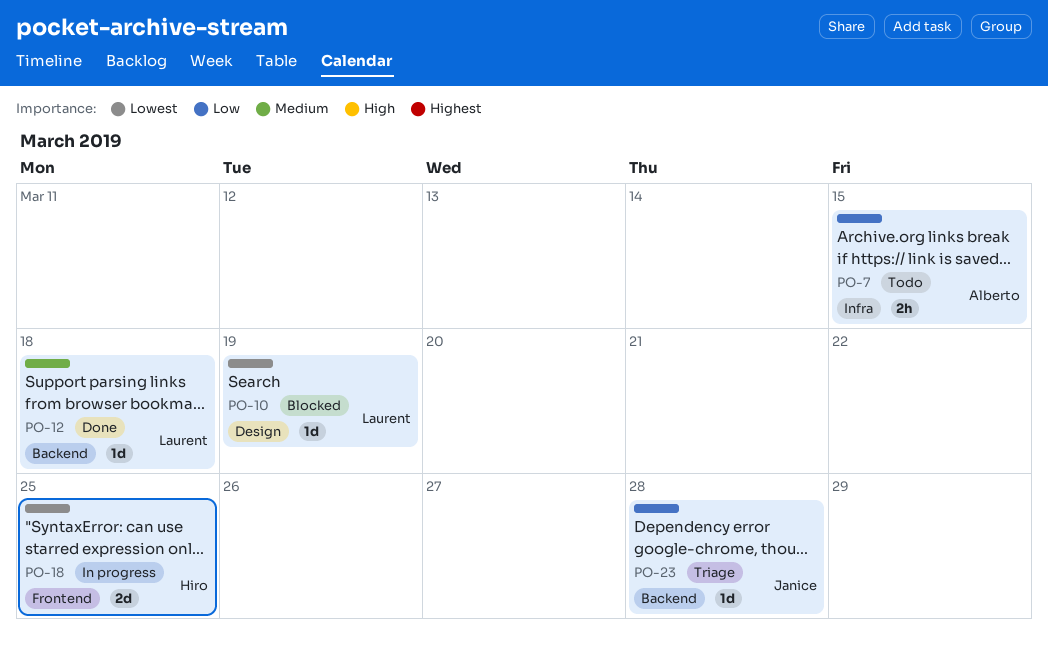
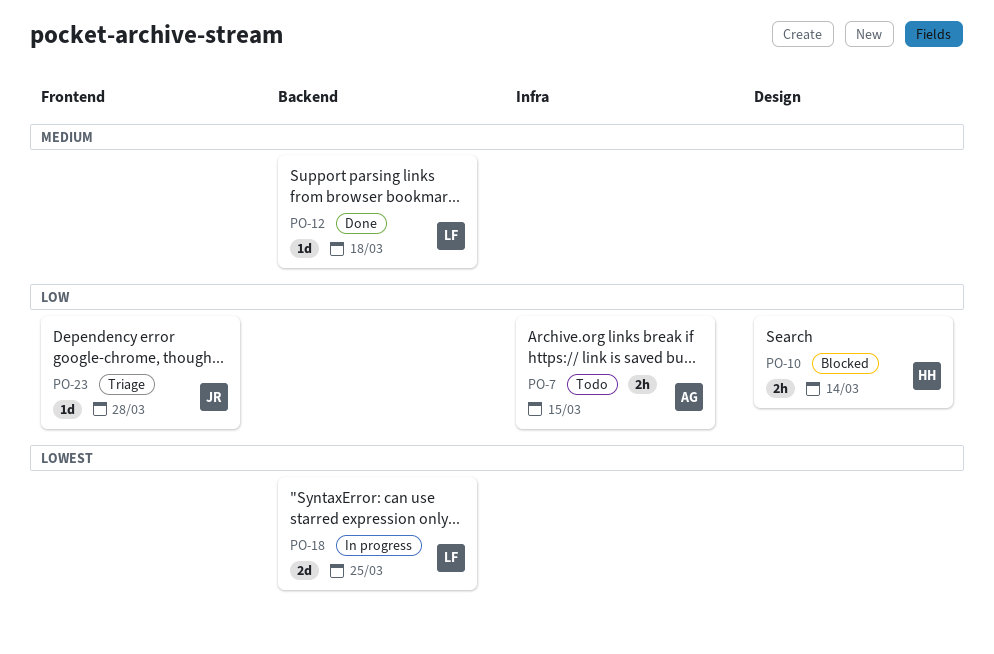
PO-10, owner: Laurent -> Hiro
PO-10, priority: Lowest -> Low
PO-10, estimate: 1d -> 2h
PO-10, due: Mar 19 -> Mar 14
PO-18, owner: Hiro -> Laurent
PO-18, label: Frontend -> Backend
PO-23, label: Backend -> Frontend

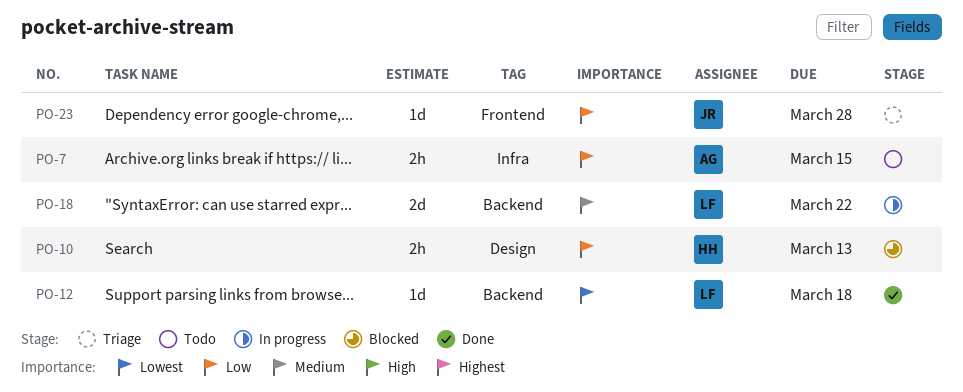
PO-10, due: Mar 14 -> Mar 13
PO-12, priority: Medium -> Lowest
PO-18, priority: Lowest -> Medium
PO-18, due: Mar 25 -> Mar 22

